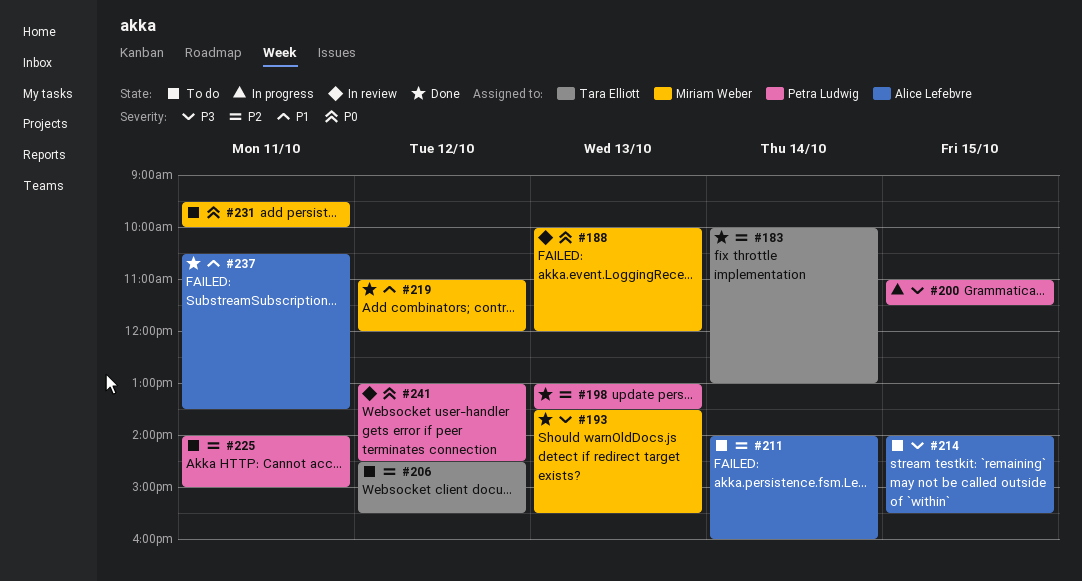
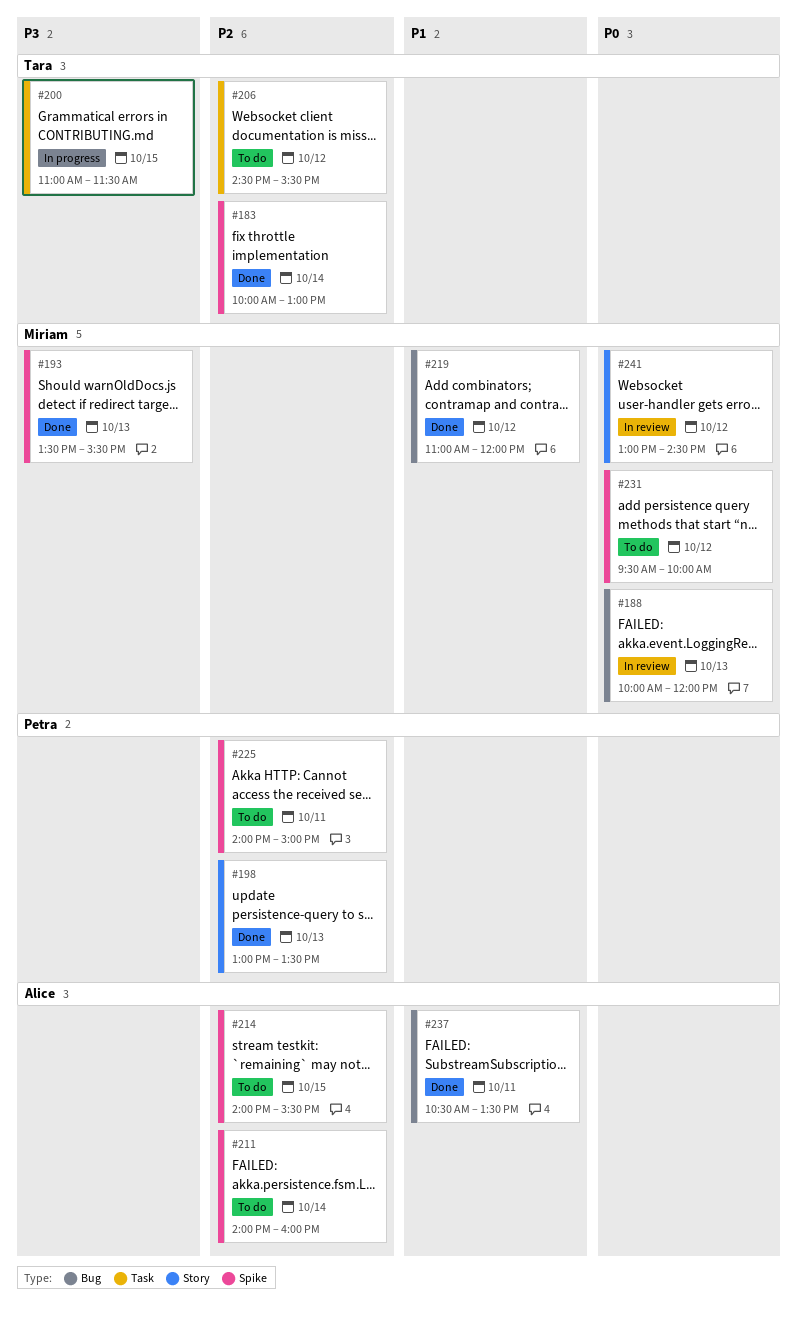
#200, owner: Petra Ludwig -> Tara Elliott
#214, priority: P3 -> P2
#231, day: Oct 11 -> Oct 12
#241, owner: Petra Ludwig -> Miriam Weber

